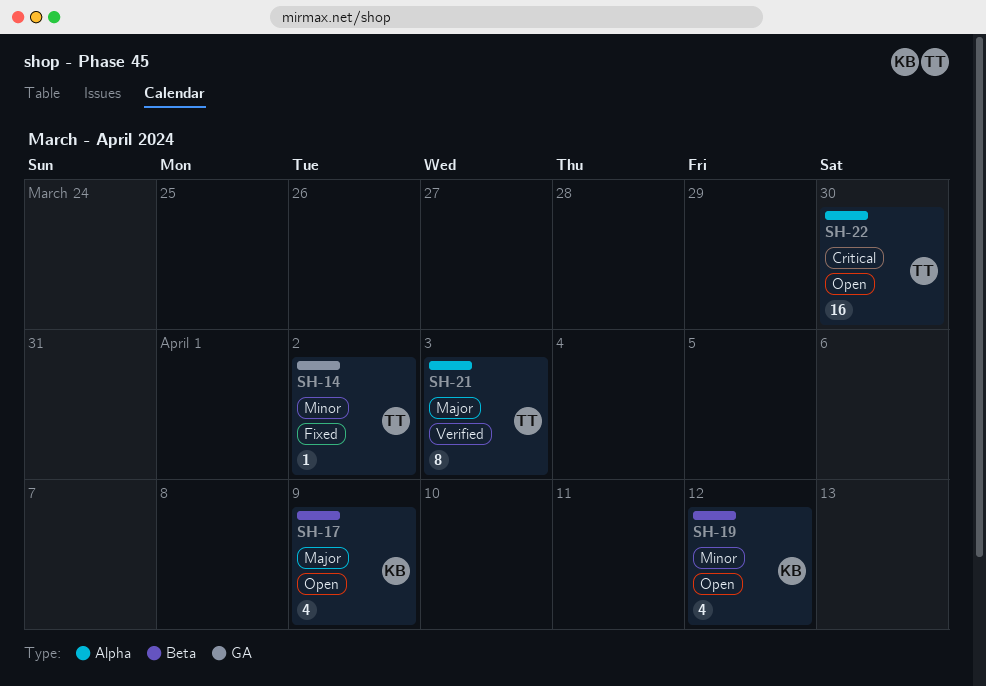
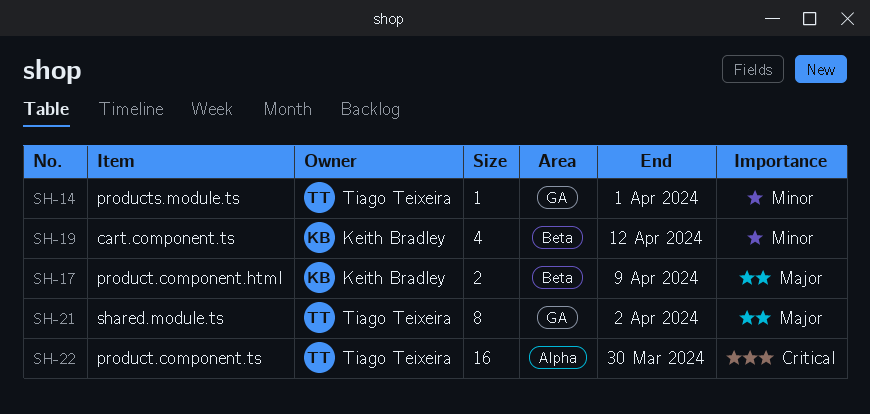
SH-14, due: Apr 2 -> Apr 1
SH-17, estimate: 4 -> 2
SH-21, label: Alpha -> GA
SH-21, due: Apr 3 -> Apr 2

